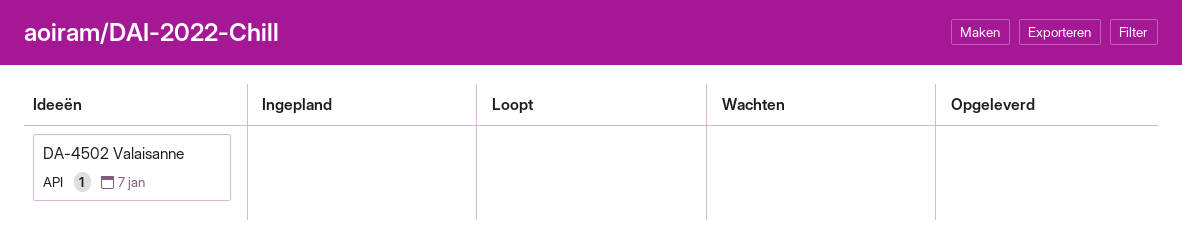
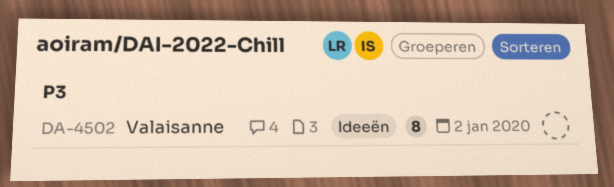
DA-4502, estimate: 1 -> 8
DA-4502, due: Jan 7 -> Jan 2

